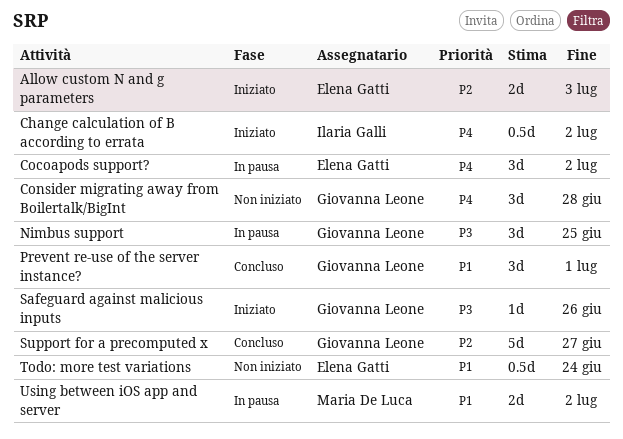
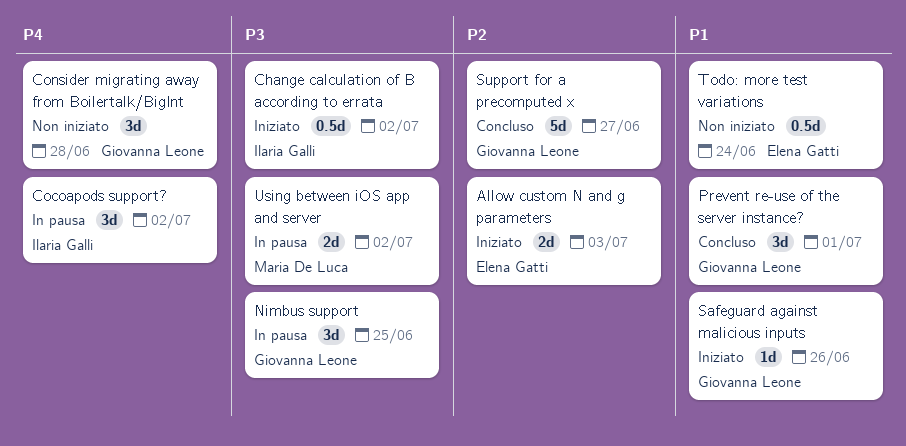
Change calculation of B according to errata, priority: P4 -> P3
Cocoapods support?, owner: Elena Gatti -> Ilaria Galli
Safeguard against malicious inputs, priority: P3 -> P1
Using between iOS app and server, priority: P1 -> P3

